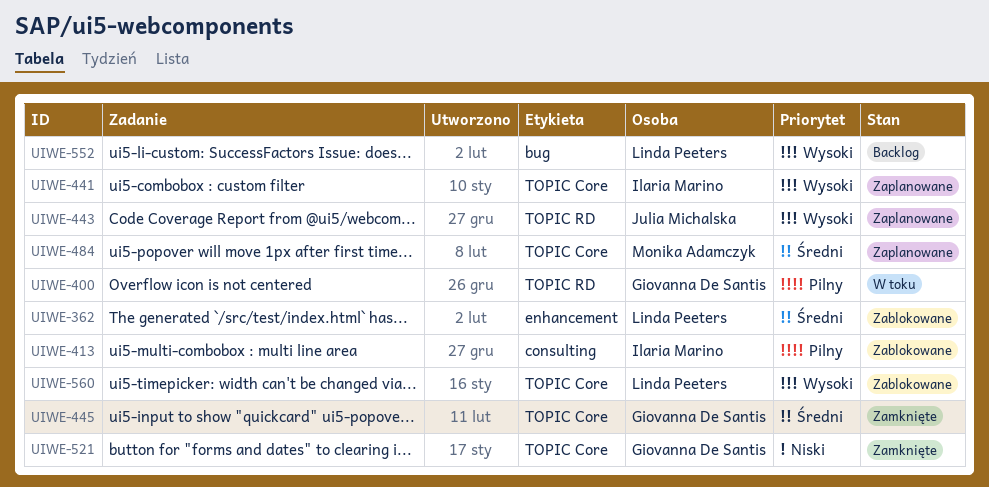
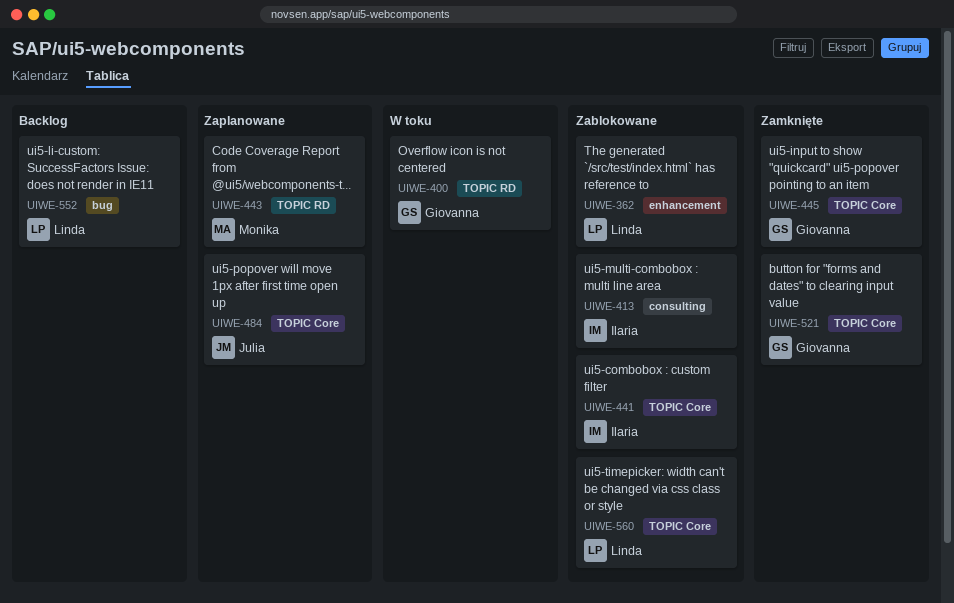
UIWE-441, status: Zaplanowane -> Zablokowane
UIWE-443, owner: Julia Michalska -> Monika Adamczyk
UIWE-484, owner: Monika Adamczyk -> Julia Michalska

